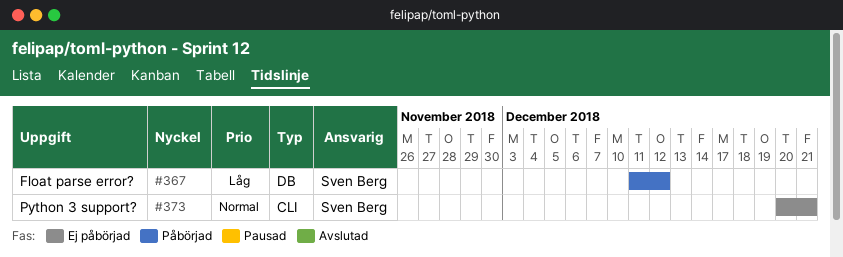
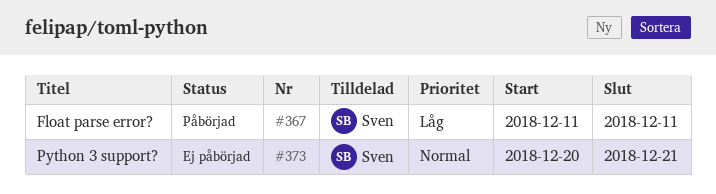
#367, due: Dec 12 -> Dec 11

